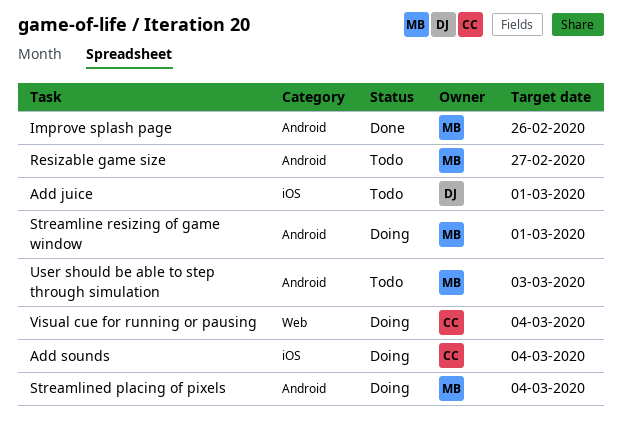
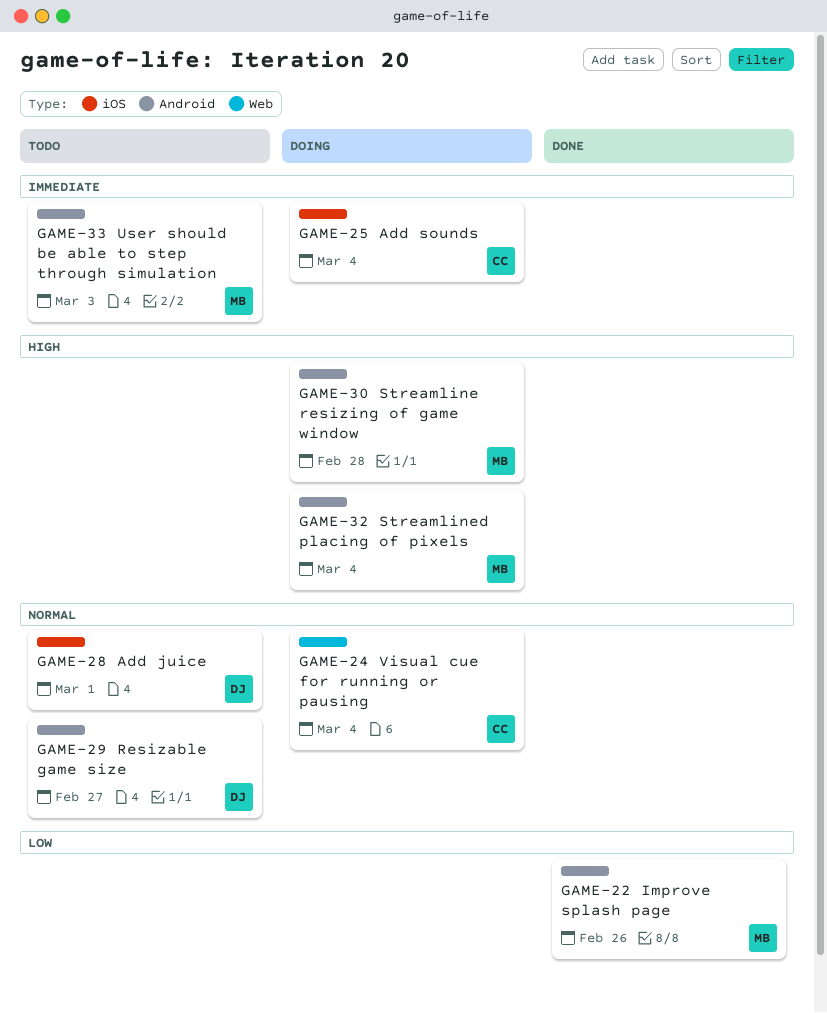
Resizable game size, owner: MB -> DJ
Streamline resizing of game window, due: Mar 1 -> Feb 28

